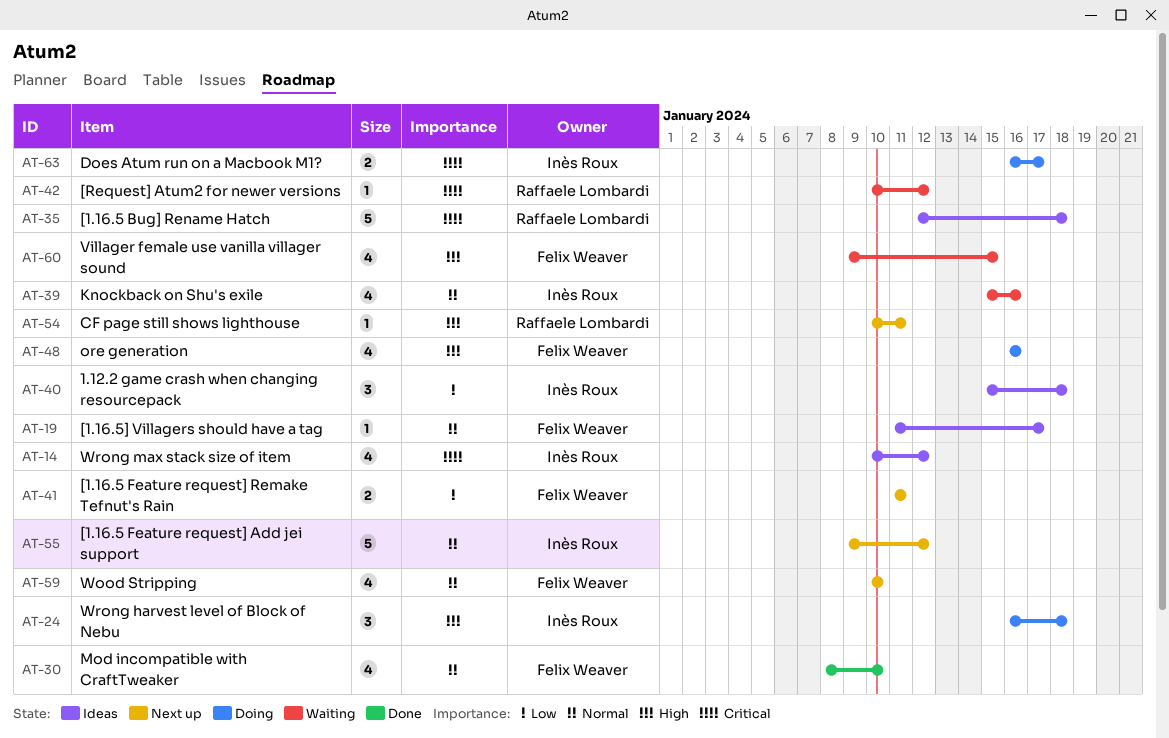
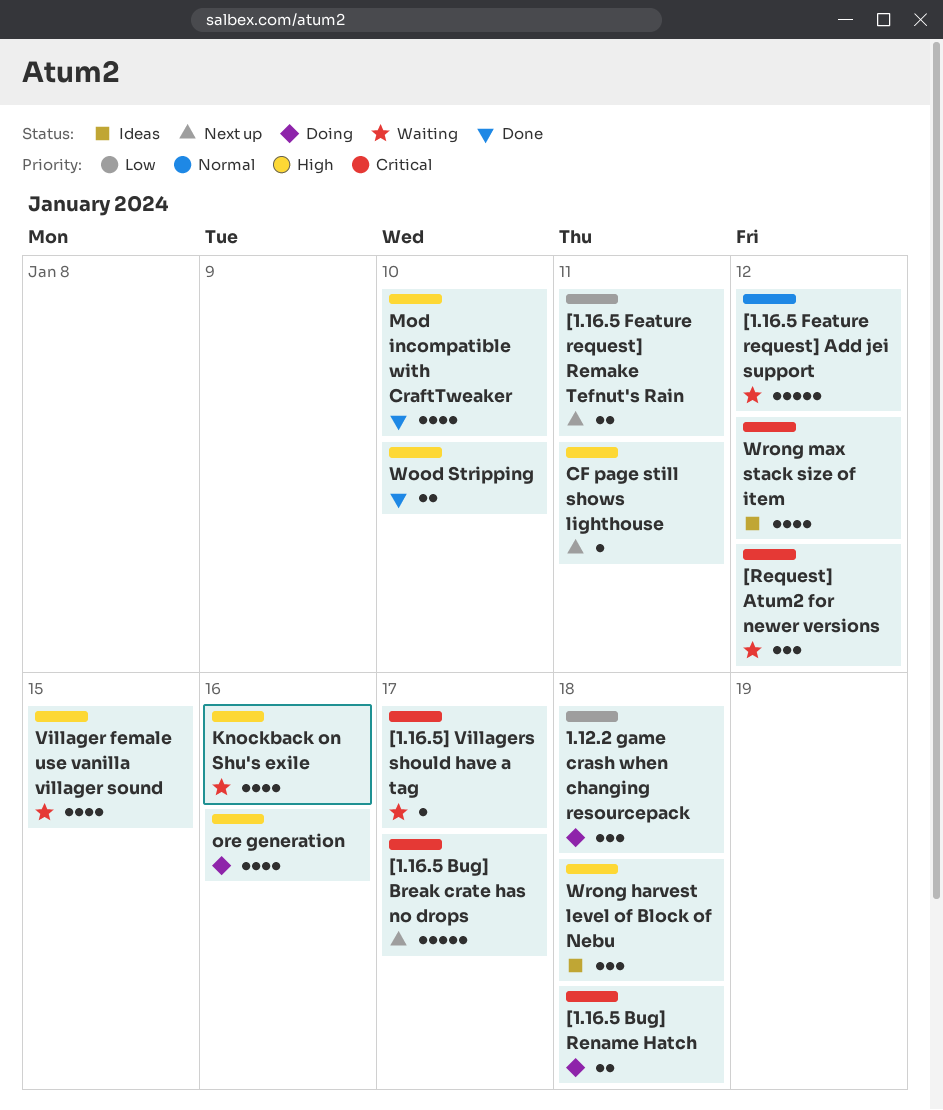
1.12.2 game crash when changing resourcepack, status: Ideas -> Doing
[1.16.5 Bug] Break crate has no drops: none -> present
[1.16.5 Bug] Rename Hatch, status: Ideas -> Doing
[1.16.5 Bug] Rename Hatch, estimate: 5 -> 2
[1.16.5 Feature request] Add jei support, status: Next up -> Waiting
[1.16.5] Villagers should have a tag, status: Ideas -> Waiting
[1.16.5] Villagers should have a tag, priority: Normal -> Critical
[Request] Atum2 for newer versions, estimate: 1 -> 3
Does Atum run on a Macbook M1?: present -> none
Knockback on Shu's exile, priority: Normal -> High
Mod incompatible with CraftTweaker, priority: Normal -> High
Wood Stripping, status: Next up -> Done
Wood Stripping, priority: Normal -> High
Wood Stripping, estimate: 4 -> 2
Wrong harvest level of Block of Nebu, status: Doing -> Ideas

